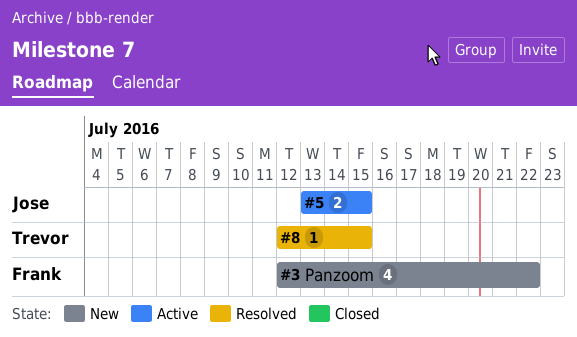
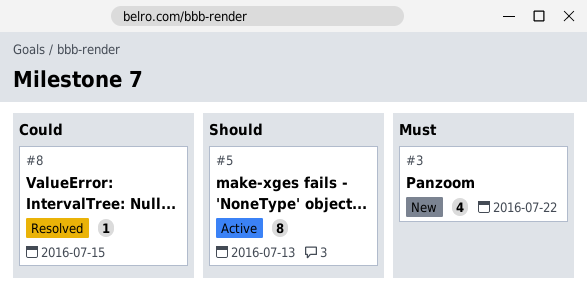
#5, estimate: 2 -> 8
#5, due: Jul 15 -> Jul 13

